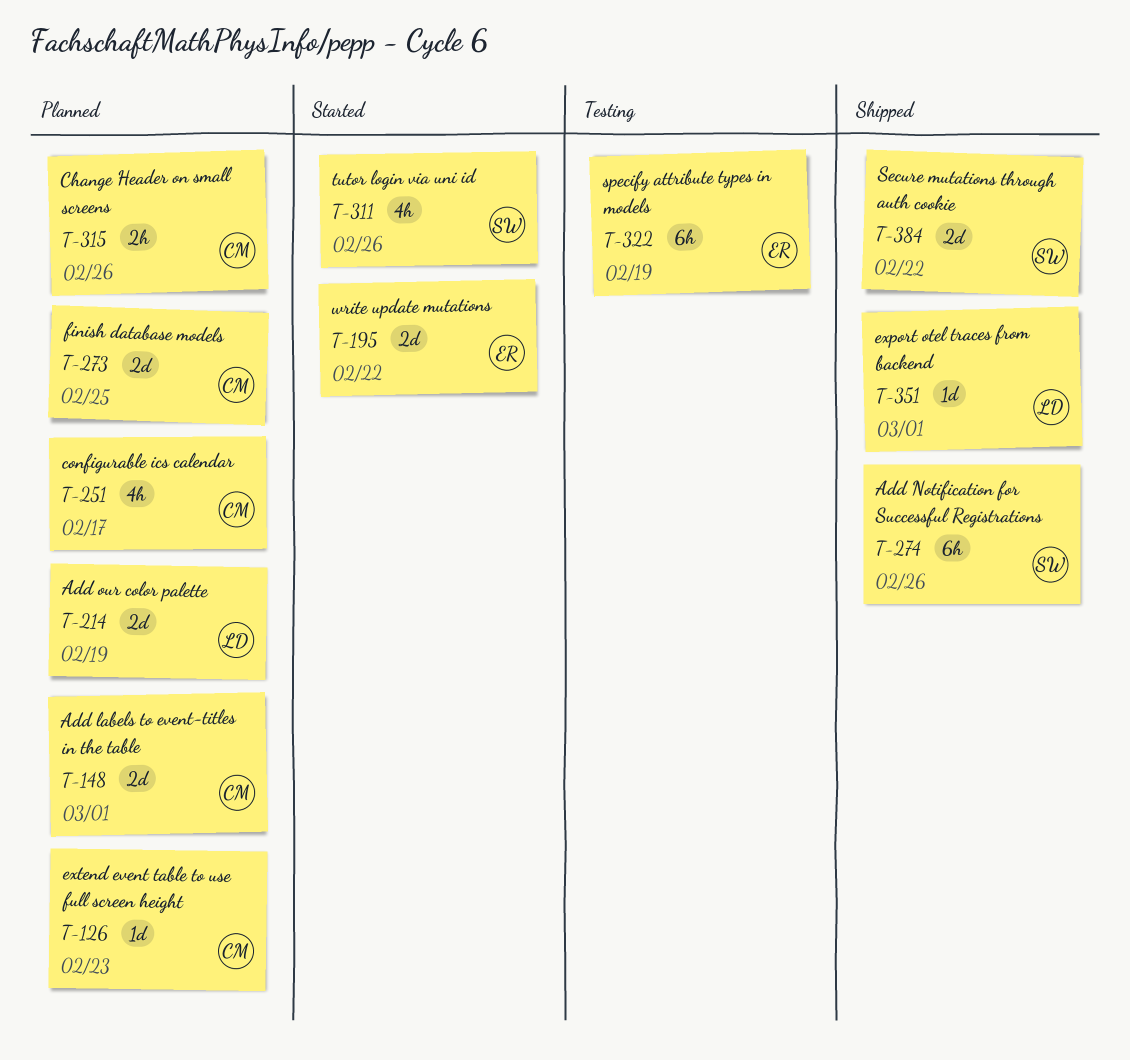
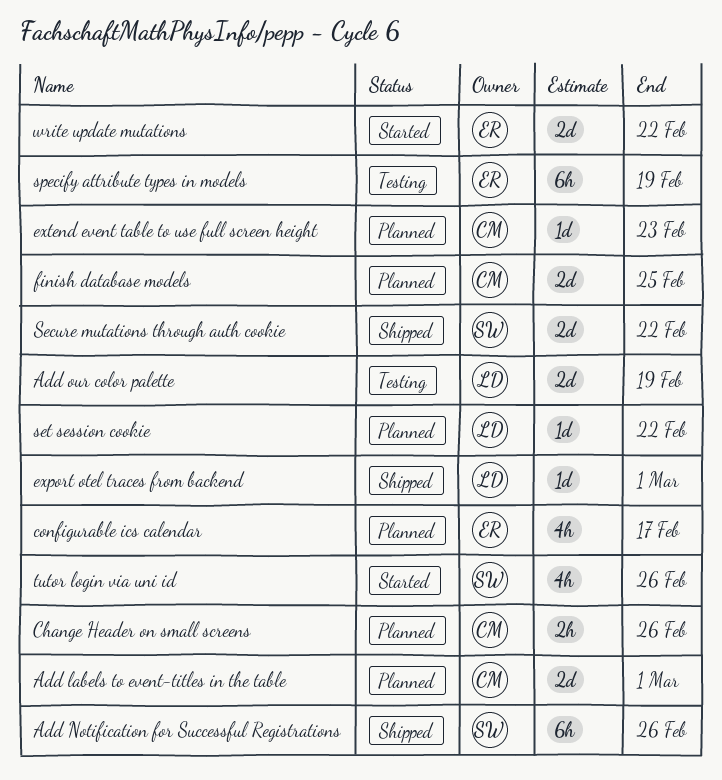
Add our color palette, status: Planned -> Testing
configurable ics calendar, owner: CM -> ER
set session cookie: none -> present

